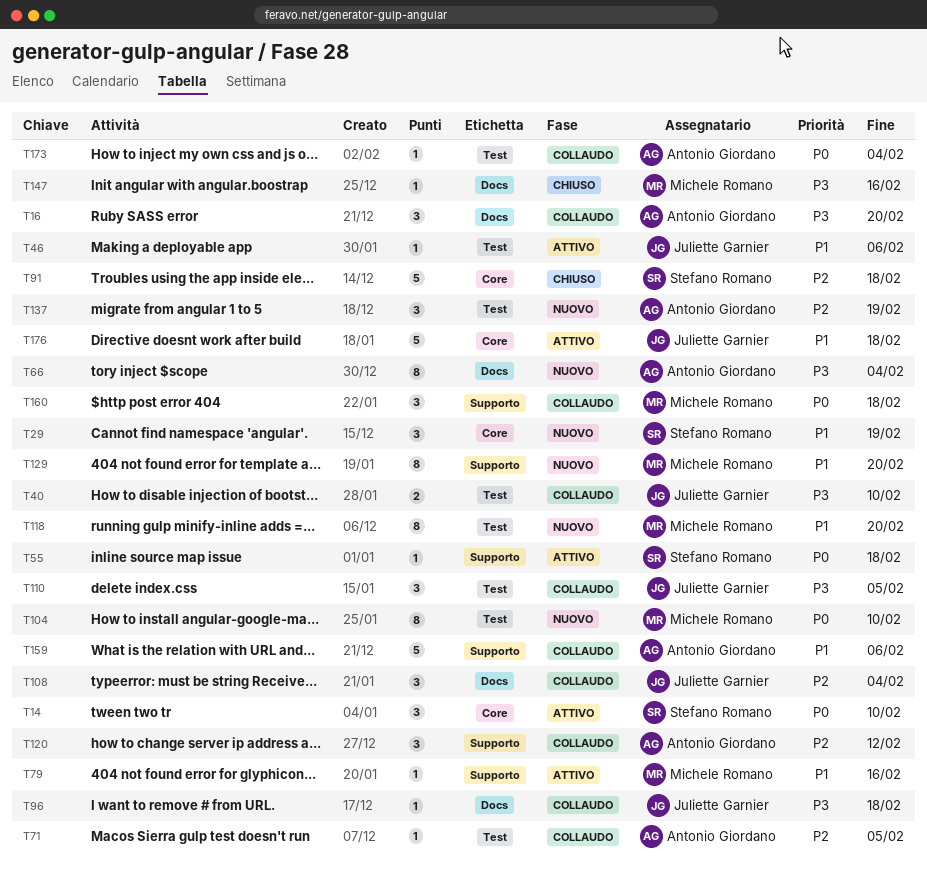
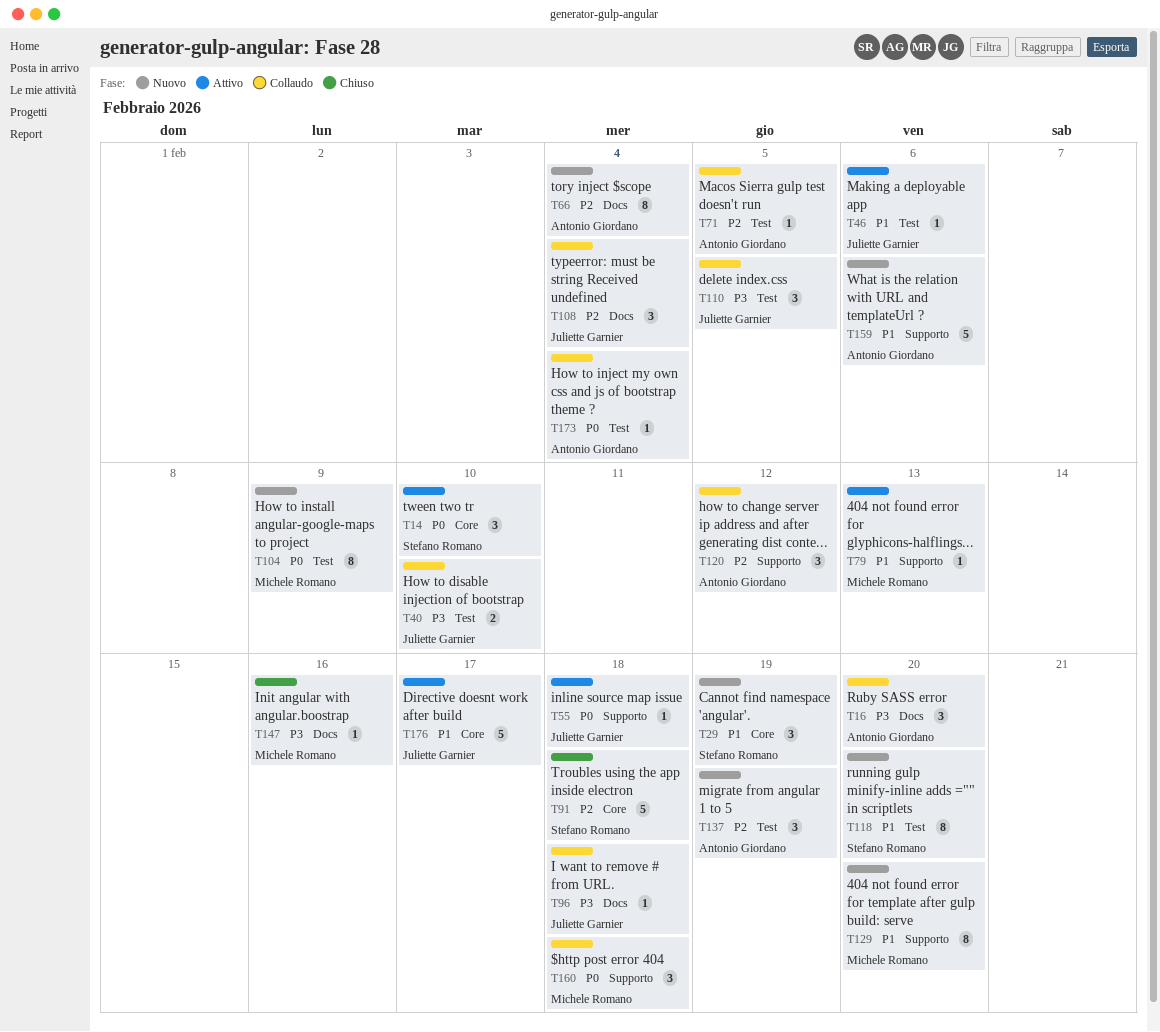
T55, owner: Stefano Romano -> Juliette Garnier
T66, priority: P3 -> P2
T79, due: Feb 16 -> Feb 13
T104, due: Feb 10 -> Feb 9
T118, owner: Michele Romano -> Stefano Romano
T159, status: Collaudo -> Nuovo
T176, due: Feb 18 -> Feb 17

